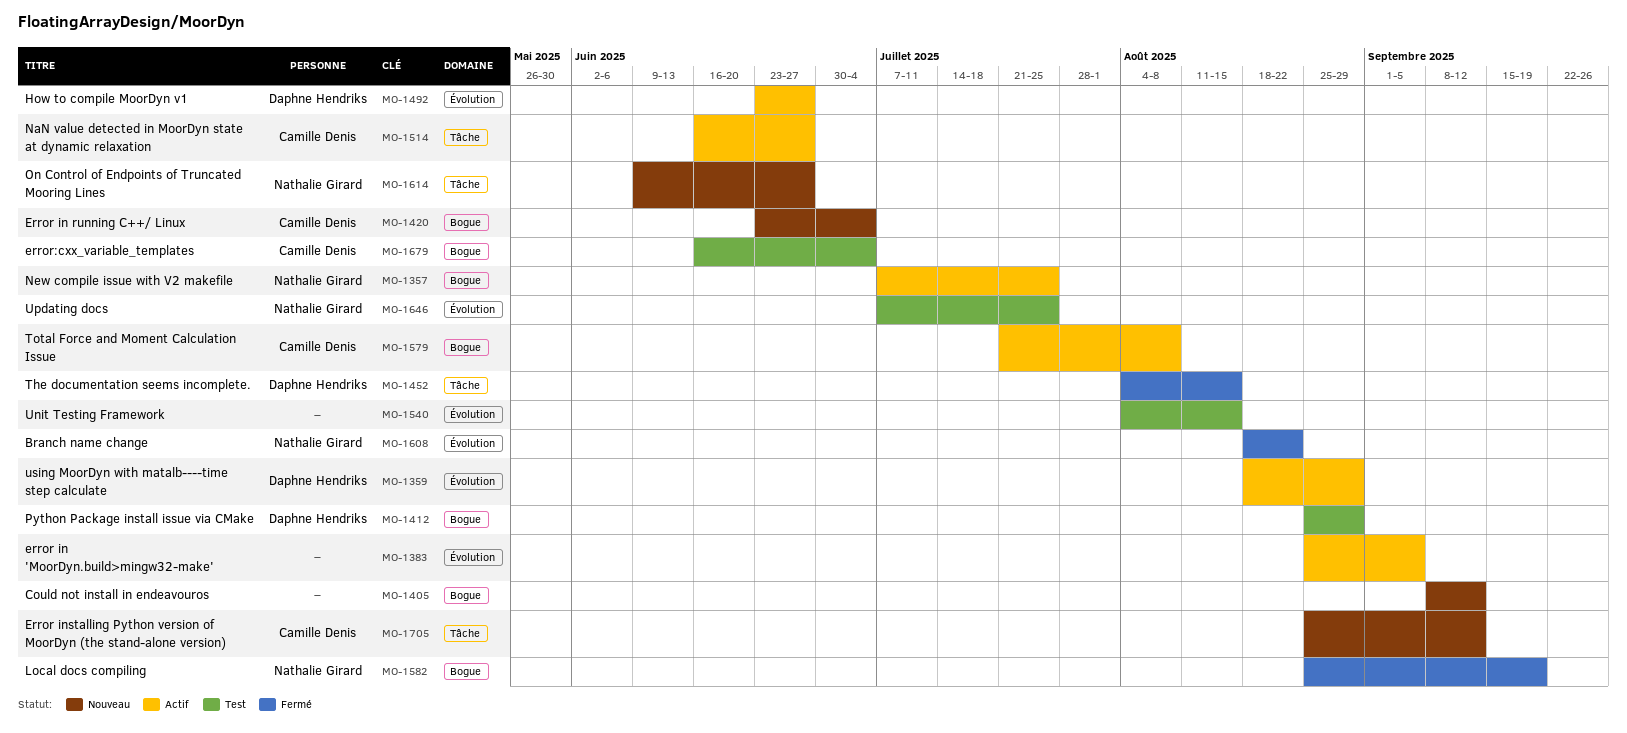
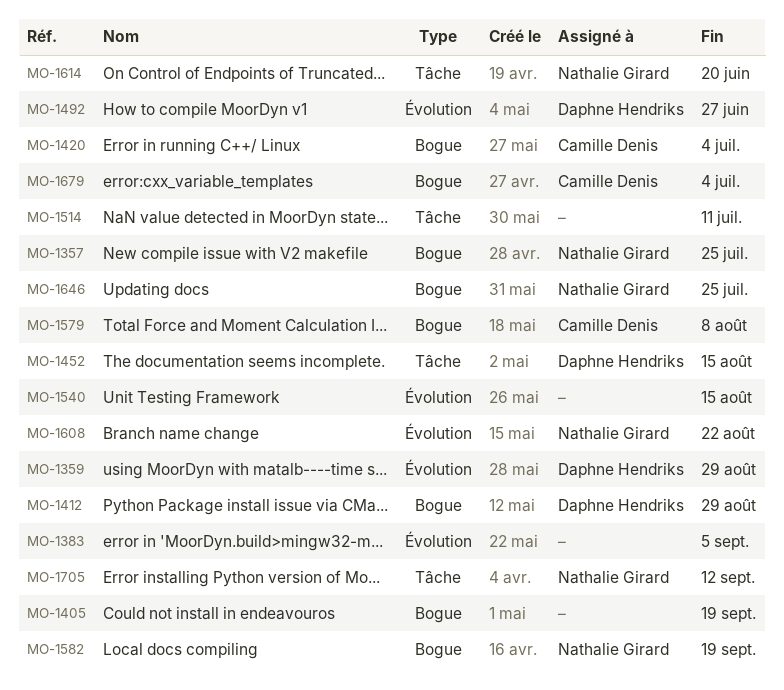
MO-1405, due: Sep 12 -> Sep 19
MO-1514, owner: Camille Denis -> none
MO-1514, due: Jun 27 -> Jul 11
MO-1614, due: Jun 27 -> Jun 20
MO-1646, label: Évolution -> Bogue
MO-1705, owner: Camille Denis -> Nathalie Girard

